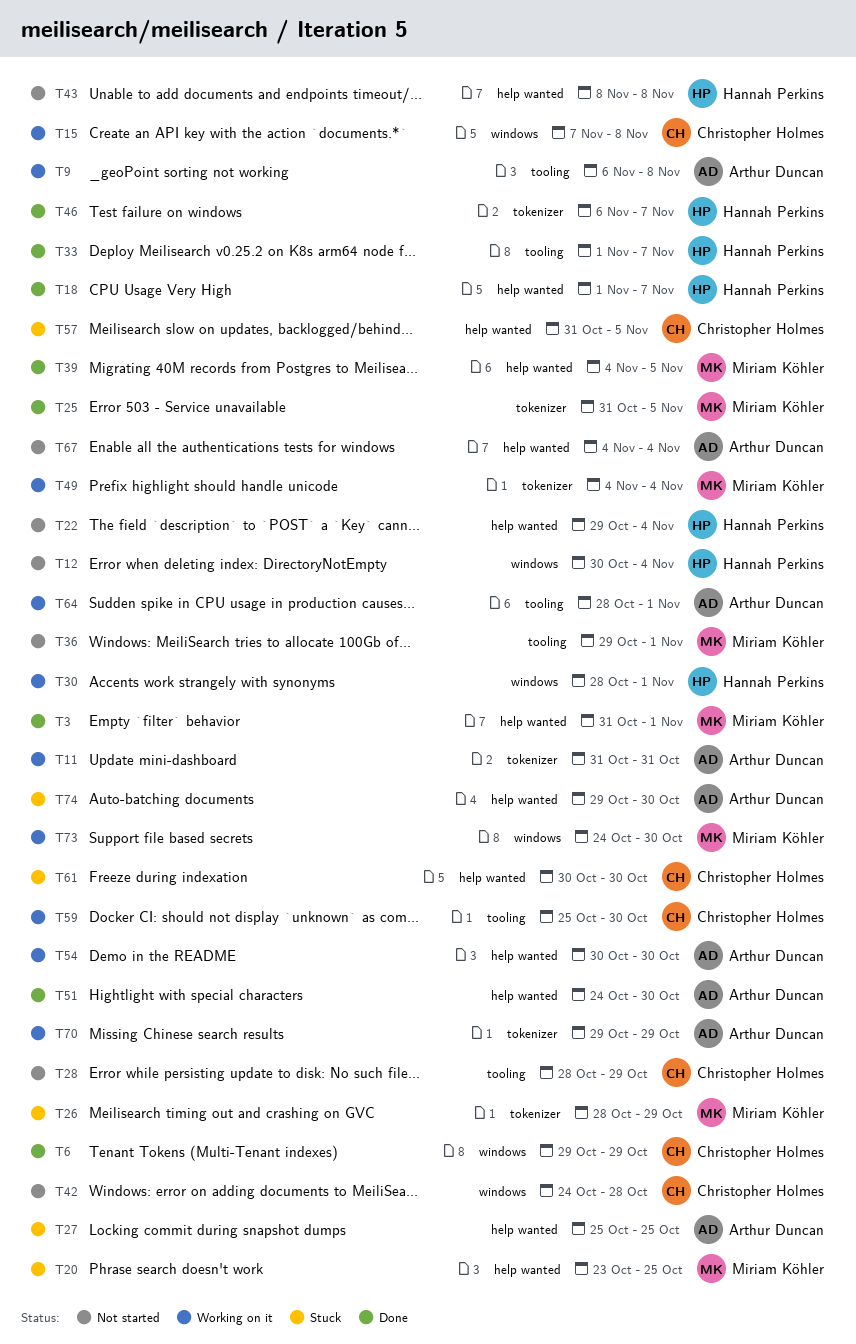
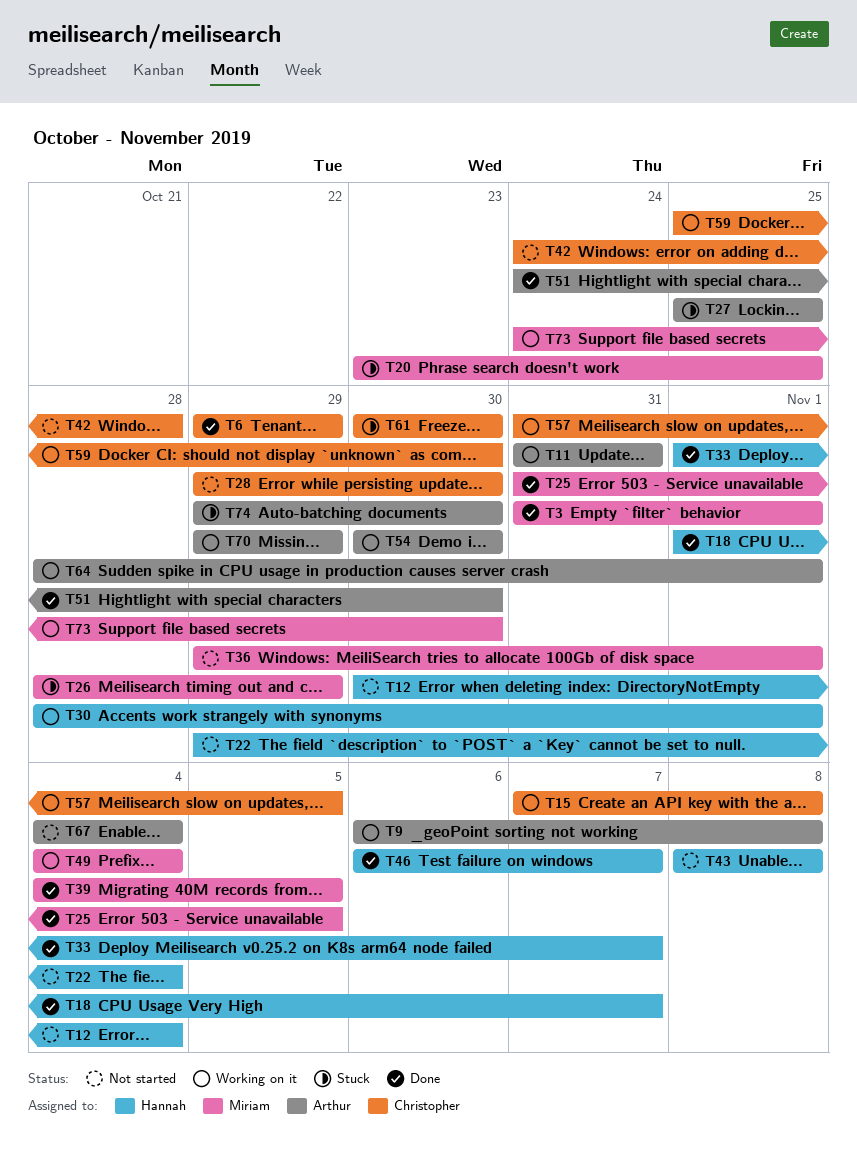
T28, start: Oct 28 -> Oct 29
T28, due: Oct 29 -> Oct 30
T57, status: Stuck -> Working on it

